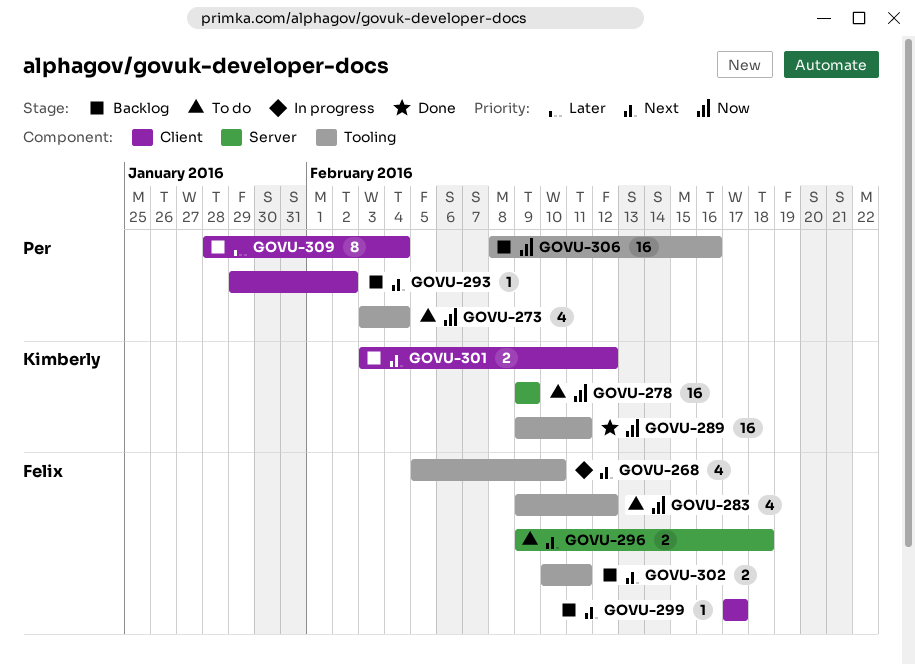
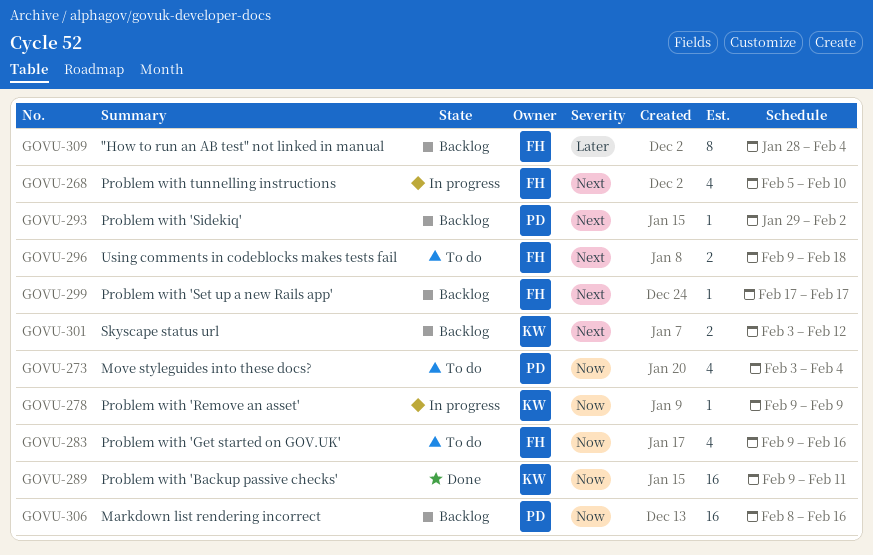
GOVU-278, status: To do -> In progress
GOVU-278, estimate: 16 -> 1
GOVU-283, due: Feb 12 -> Feb 16
GOVU-302: present -> none
GOVU-309, owner: Per -> Felix

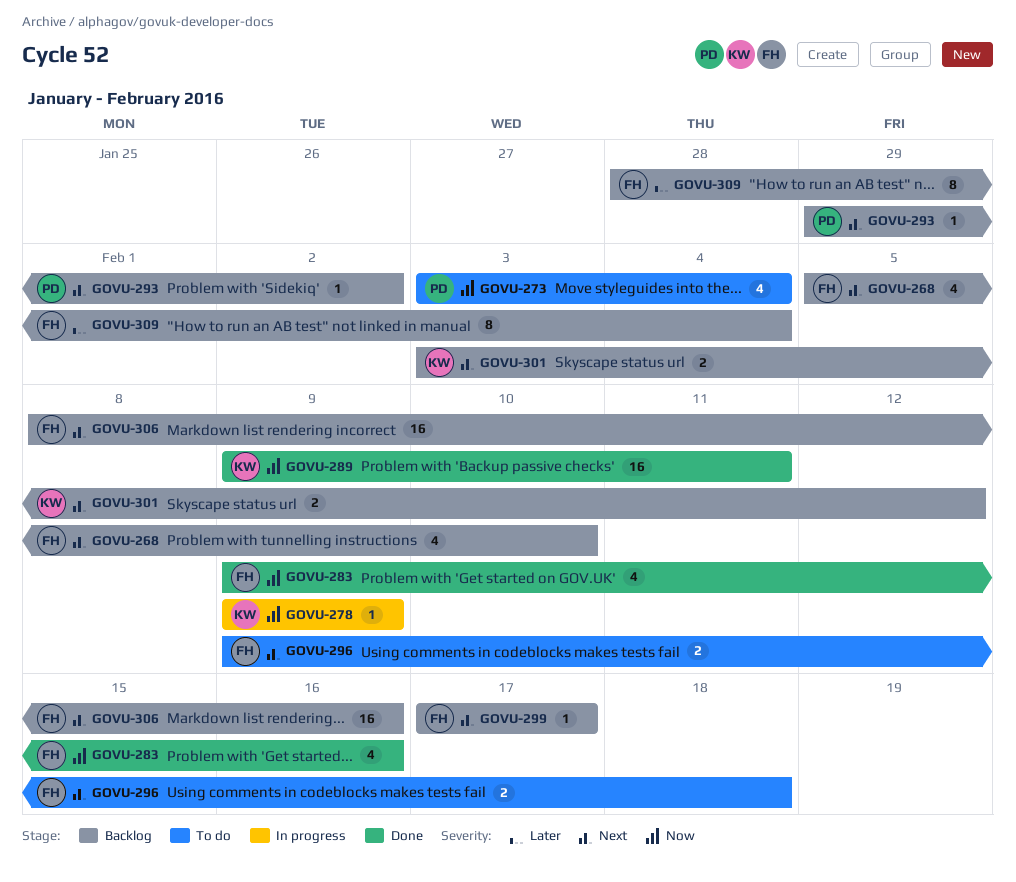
GOVU-268, status: In progress -> Backlog
GOVU-283, status: To do -> Done
GOVU-306, owner: PD -> FH
GOVU-306, priority: Now -> Next

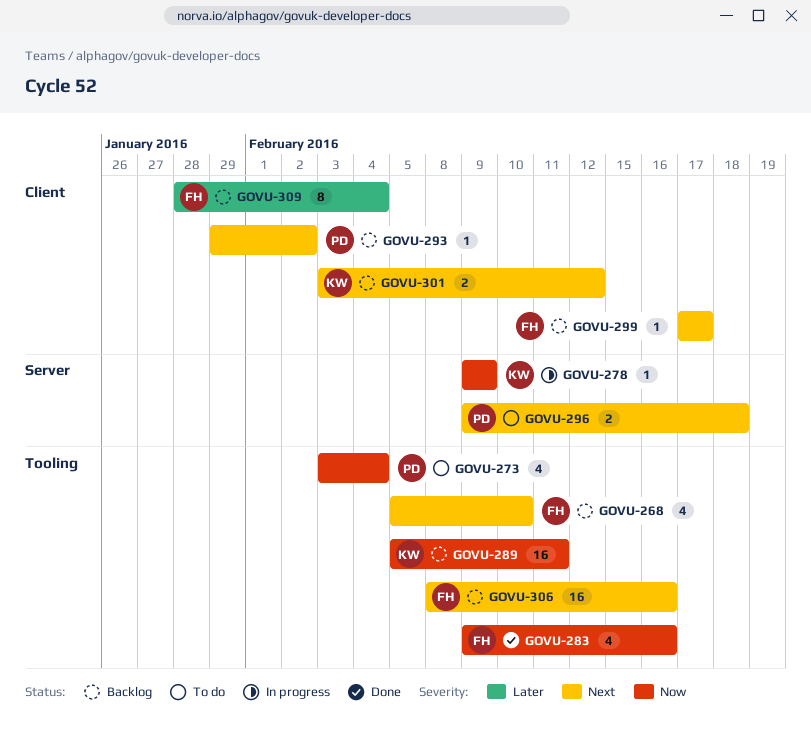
GOVU-289, status: Done -> Backlog
GOVU-289, start: Feb 9 -> Feb 5
GOVU-296, owner: FH -> PD

